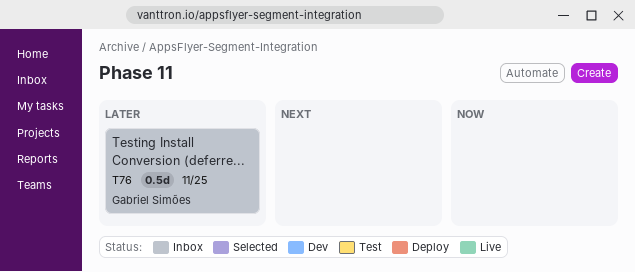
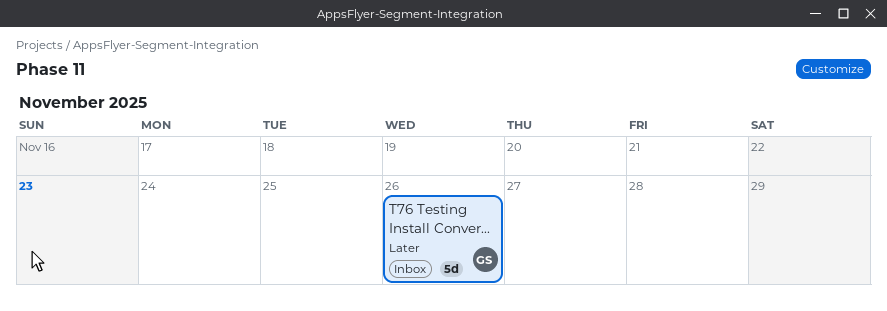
T76, estimate: 0.5d -> 5d
T76, due: Nov 25 -> Nov 26

